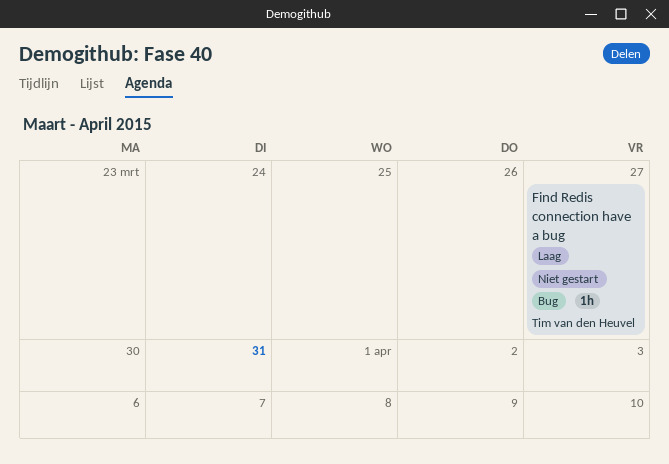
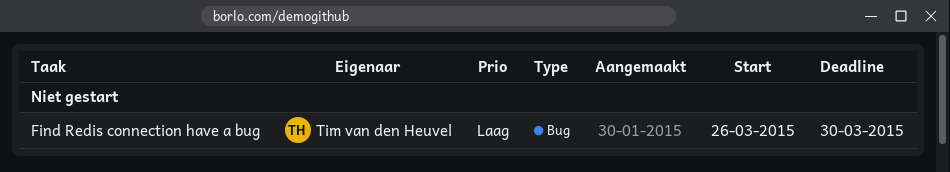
Find Redis connection have a bug, due: Mar 27 -> Mar 30

